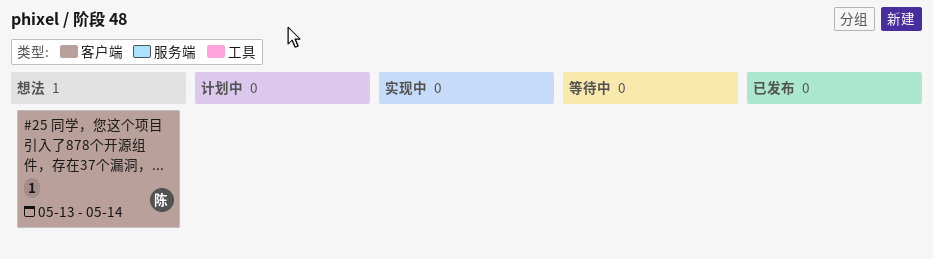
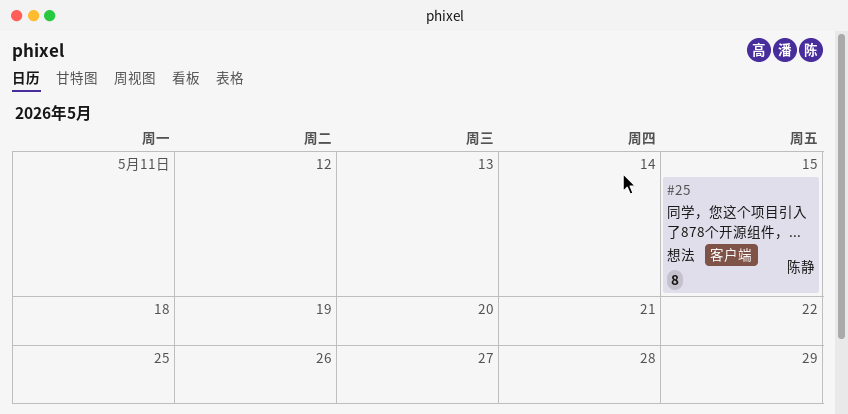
#25, estimate: 1 -> 8
#25, due: May 14 -> May 15

